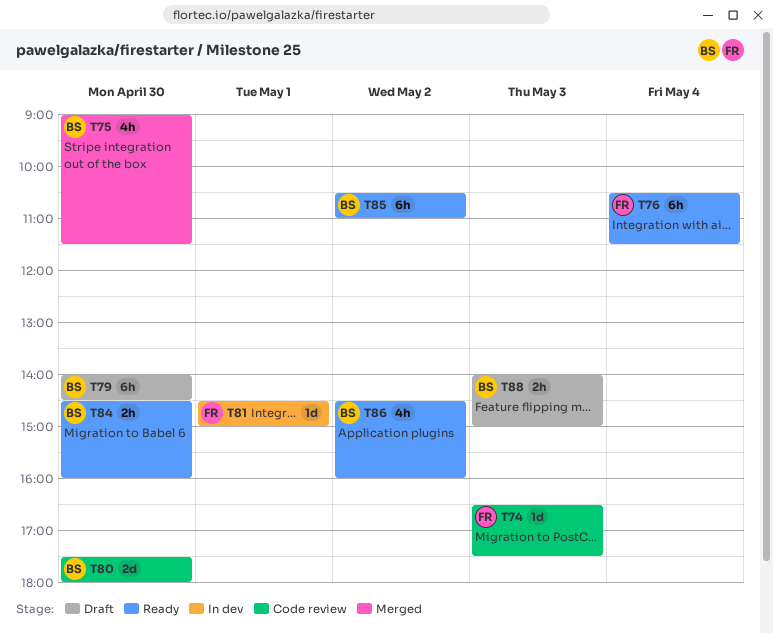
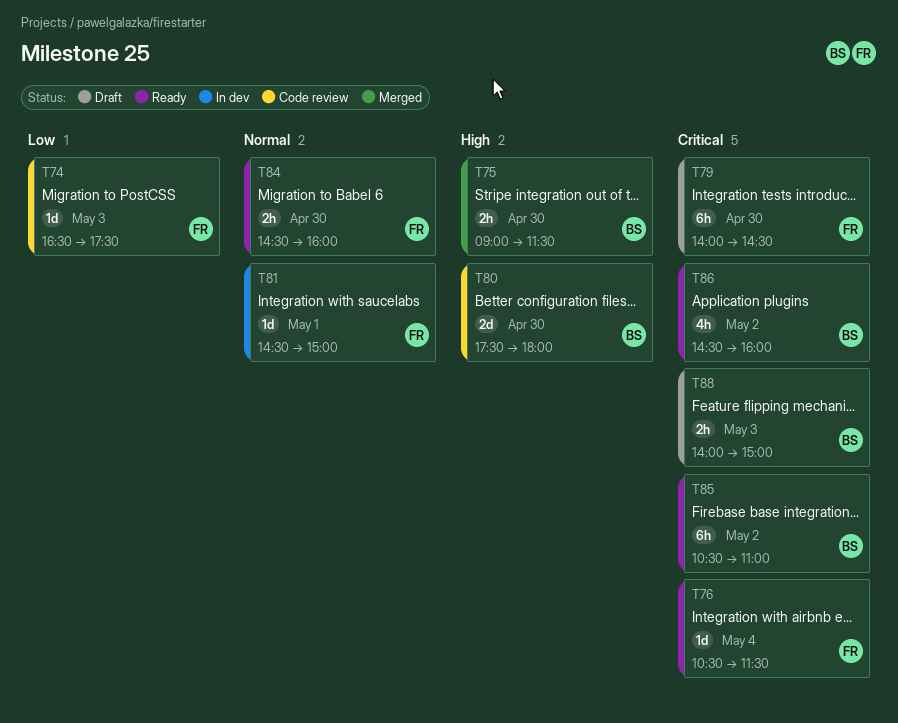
T75, estimate: 4h -> 2h
T76, estimate: 6h -> 1d
T79, owner: BS -> FR
T84, owner: BS -> FR

